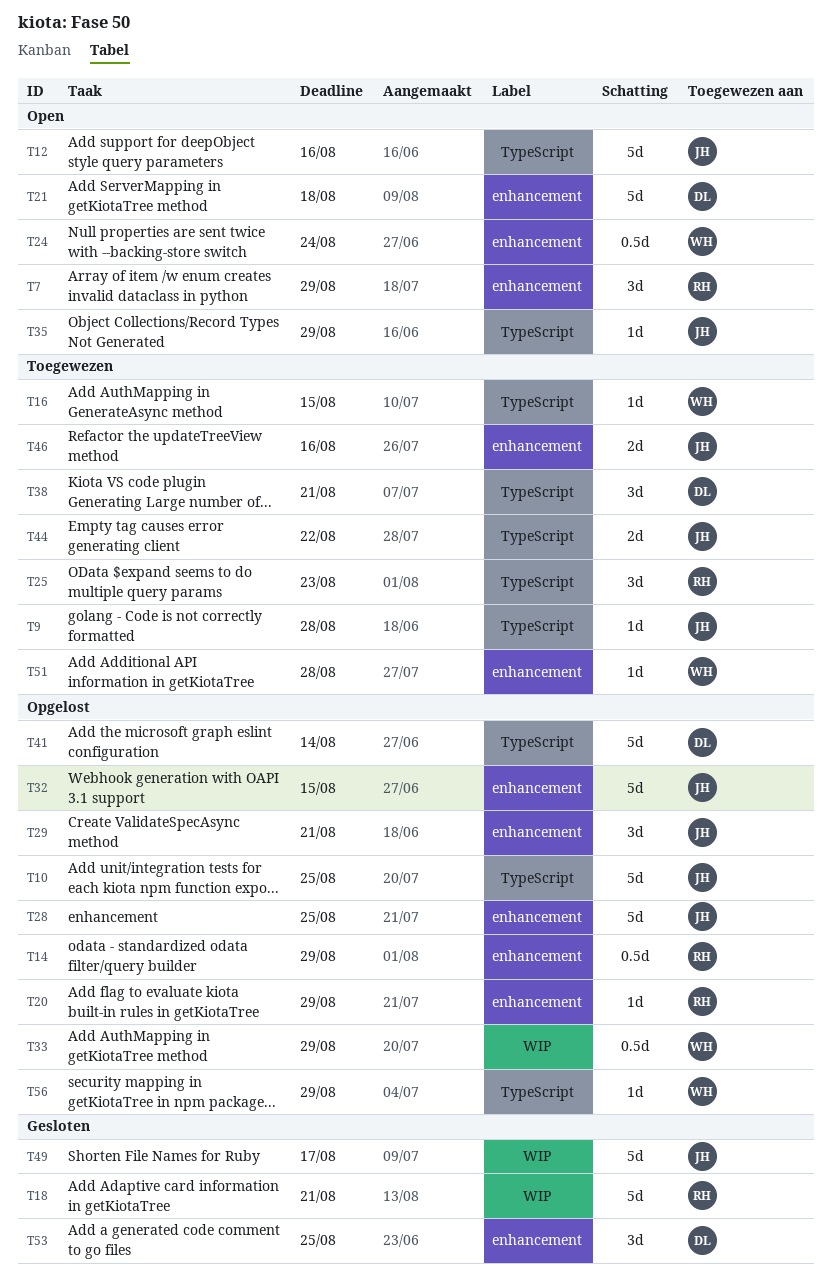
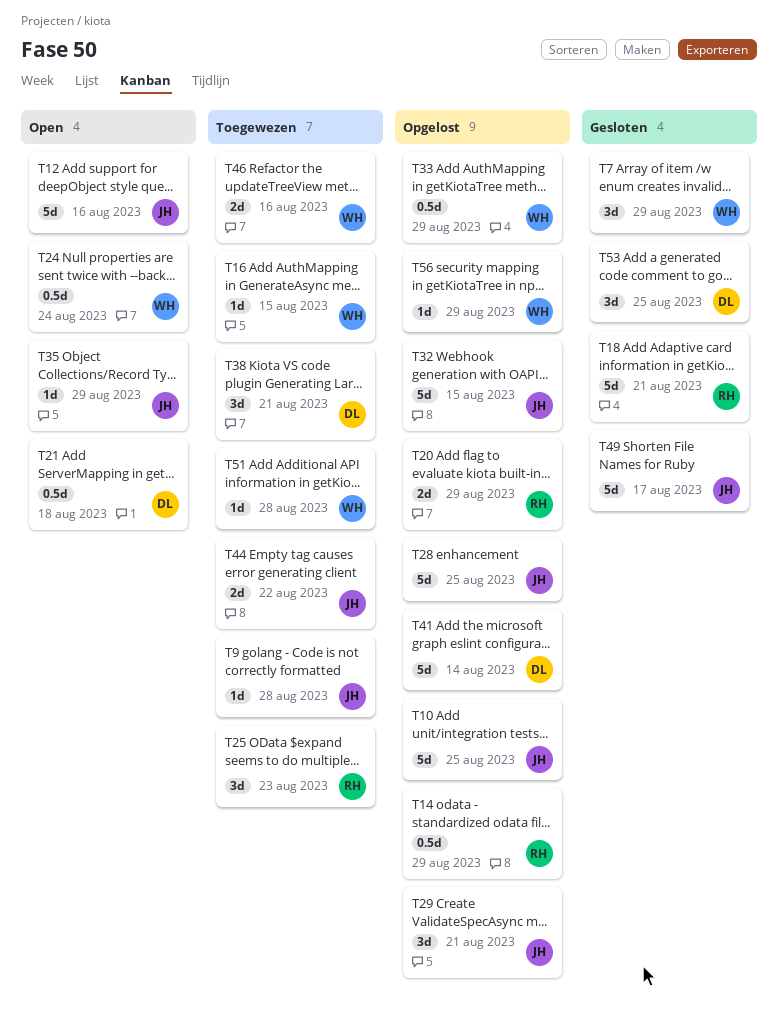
T7, status: Open -> Gesloten
T7, owner: RH -> WH
T20, estimate: 1d -> 2d
T21, estimate: 5d -> 0.5d
T46, owner: JH -> WH

